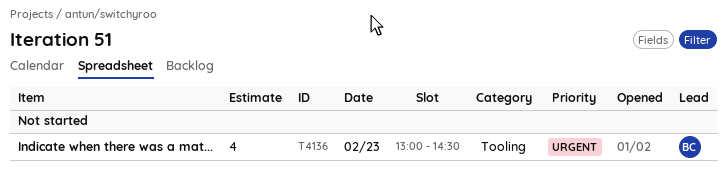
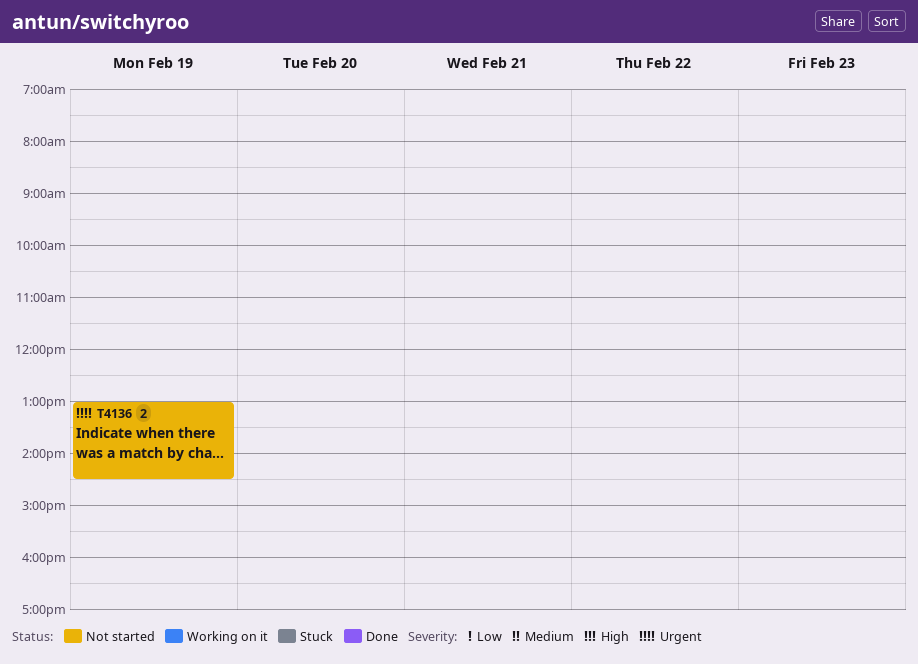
T4136, estimate: 4 -> 2
T4136, day: Feb 23 -> Feb 19

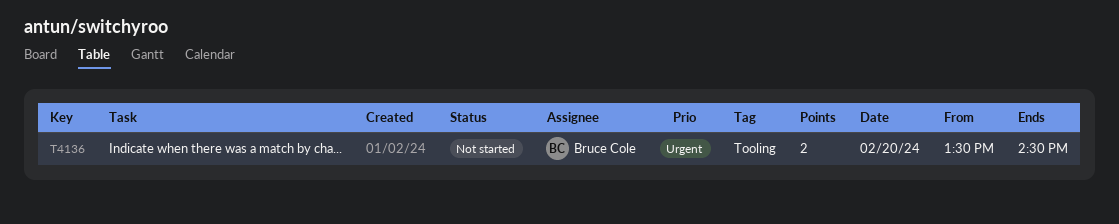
T4136, day: Feb 19 -> Feb 20
T4136, begins: 13:00 -> 13:30

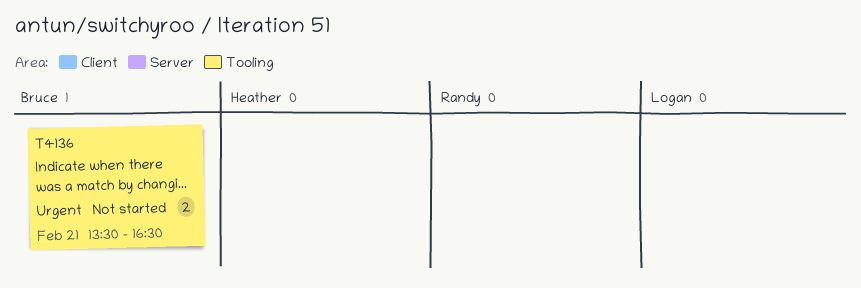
T4136, day: Feb 20 -> Feb 21
T4136, ends: 14:30 -> 16:30

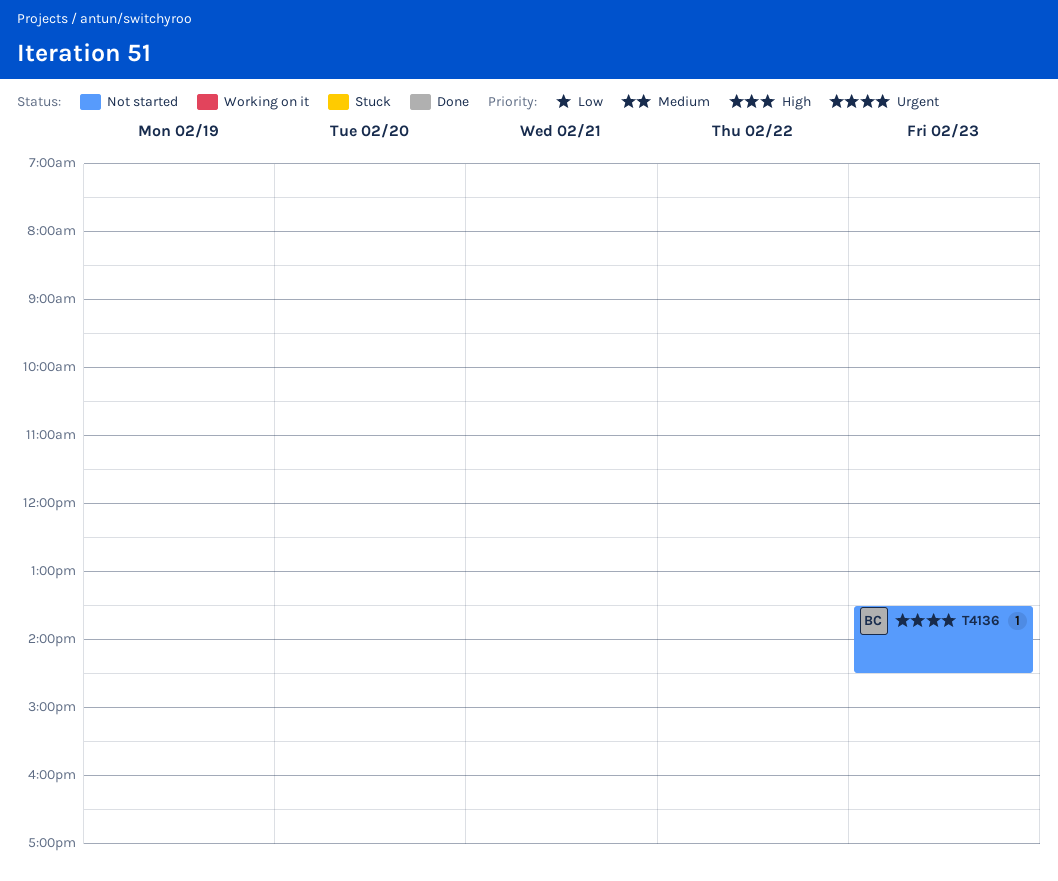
T4136, estimate: 2 -> 1
T4136, day: Feb 21 -> Feb 23
T4136, ends: 16:30 -> 14:30

